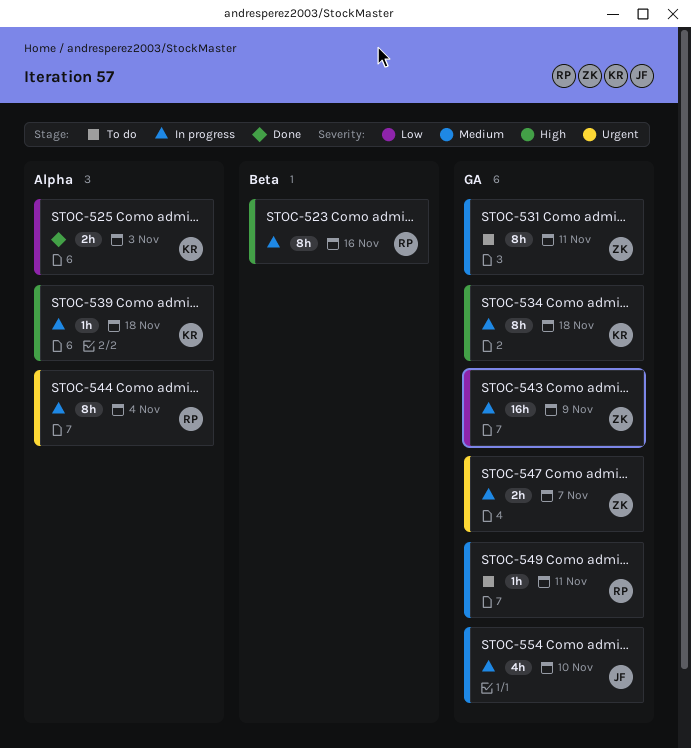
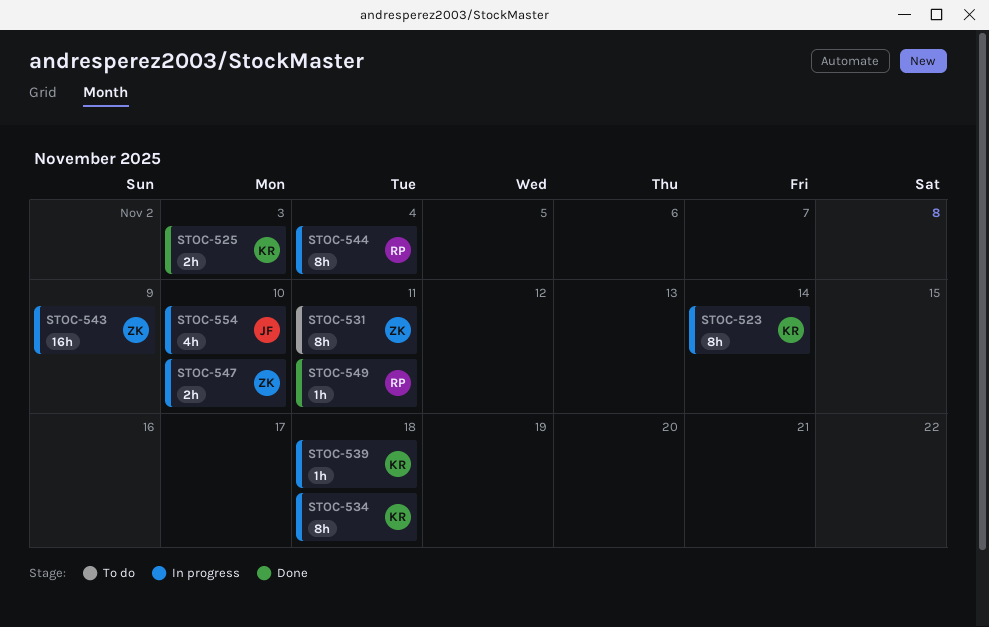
STOC-523, owner: RP -> KR
STOC-523, due: Nov 16 -> Nov 14
STOC-547, due: Nov 7 -> Nov 10
STOC-549, status: To do -> Done

